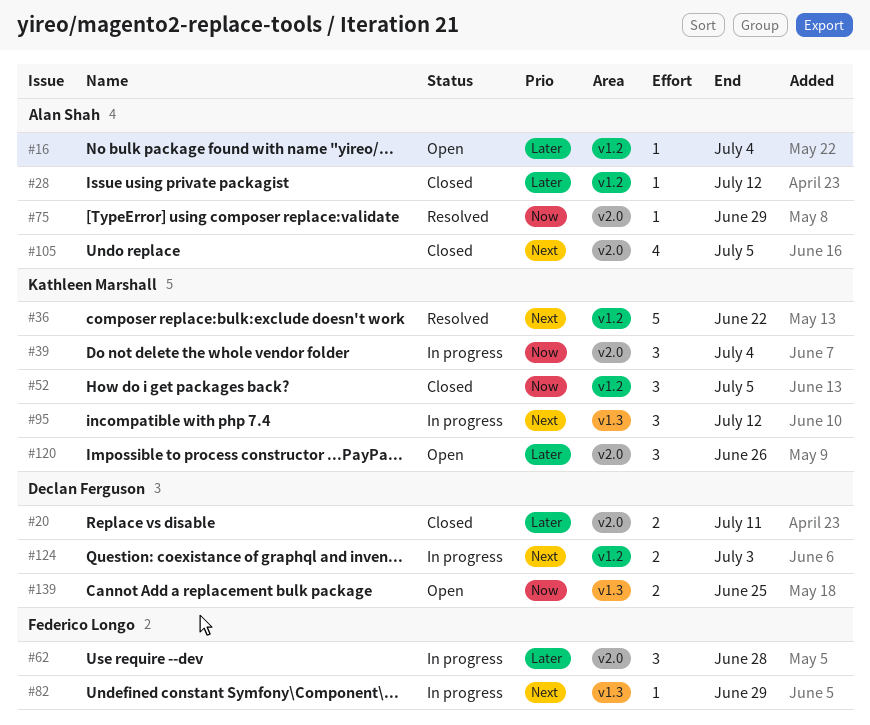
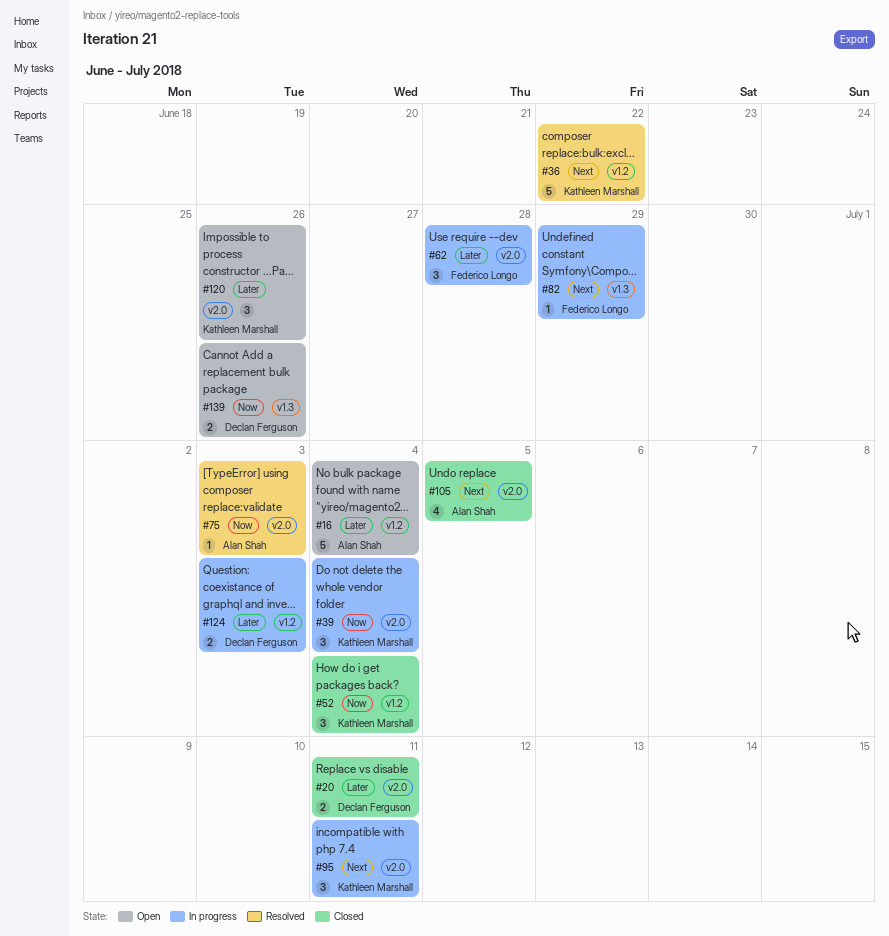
#16, estimate: 1 -> 5
#28: present -> none
#52, due: Jul 5 -> Jul 4
#75, due: Jun 29 -> Jul 3
#95, label: v1.3 -> v2.0
#95, due: Jul 12 -> Jul 11
#124, priority: Next -> Later
#139, due: Jun 25 -> Jun 26

